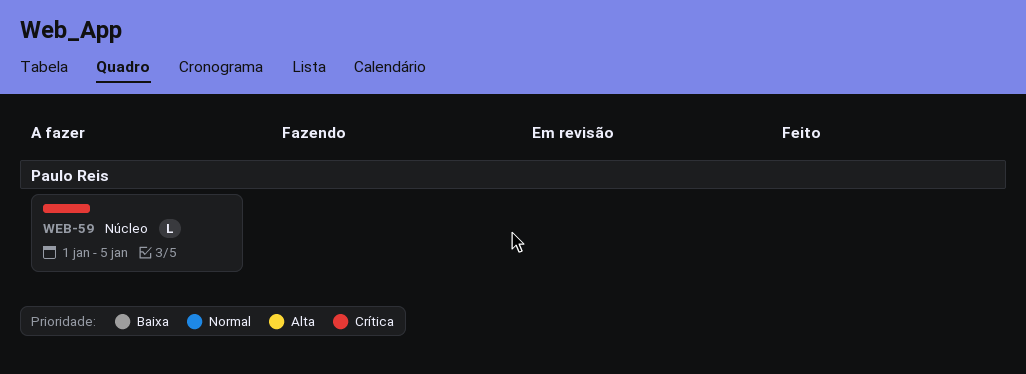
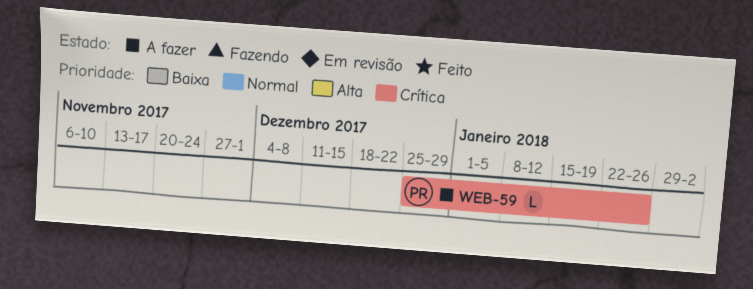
WEB-59, start: Jan 1 -> Dec 25
WEB-59, due: Jan 5 -> Jan 26

